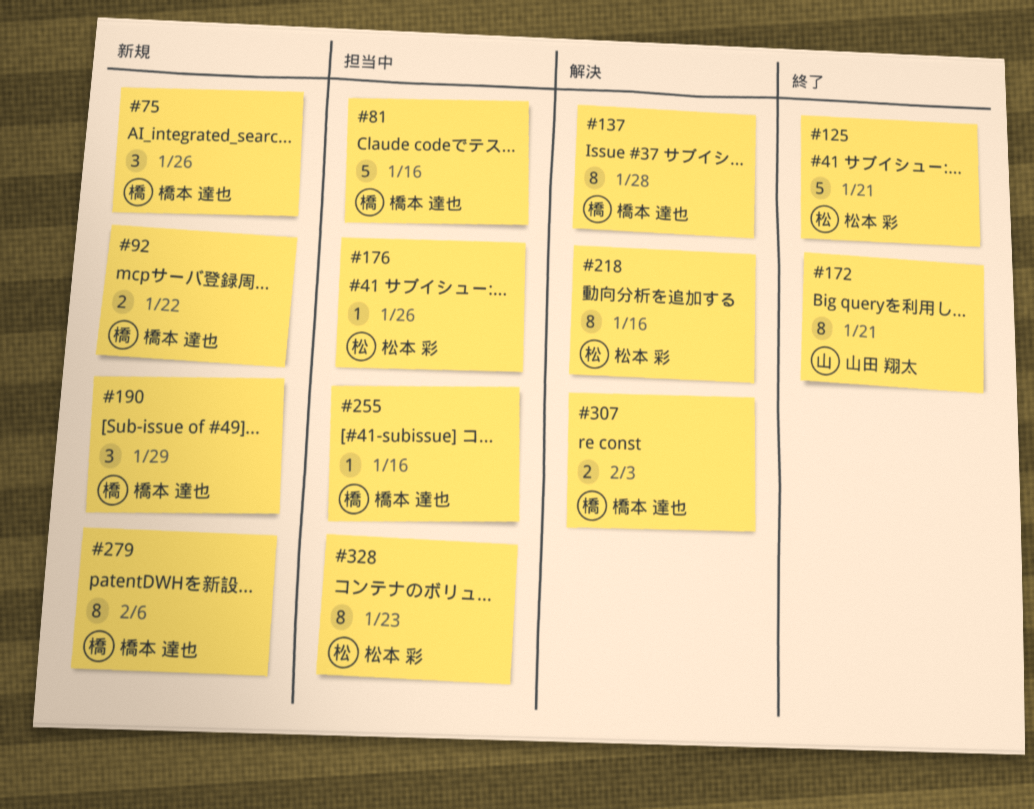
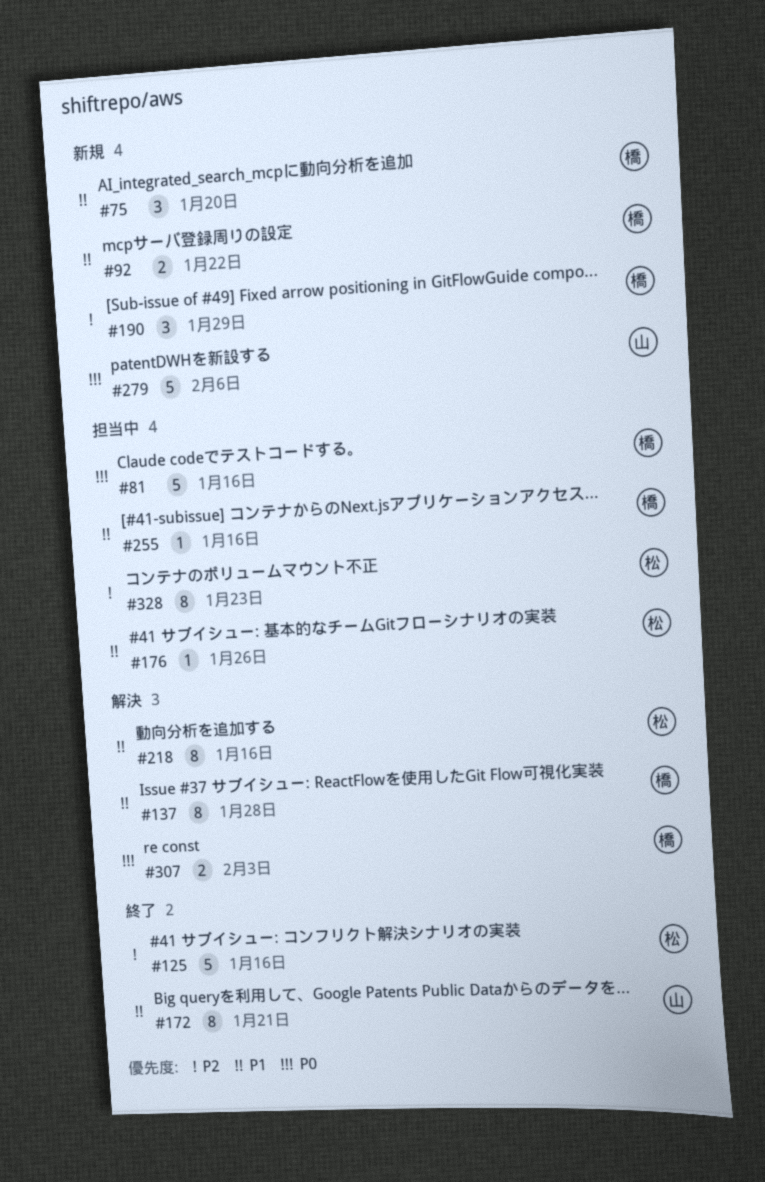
#75, due: Jan 26 -> Jan 20
#125, due: Jan 21 -> Jan 16
#279, owner: 橋本 達也 -> 山田 翔太
#279, estimate: 8 -> 5

